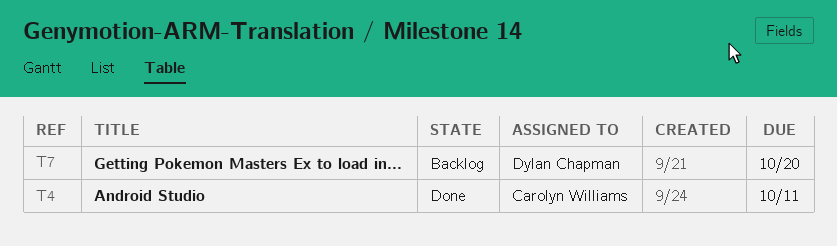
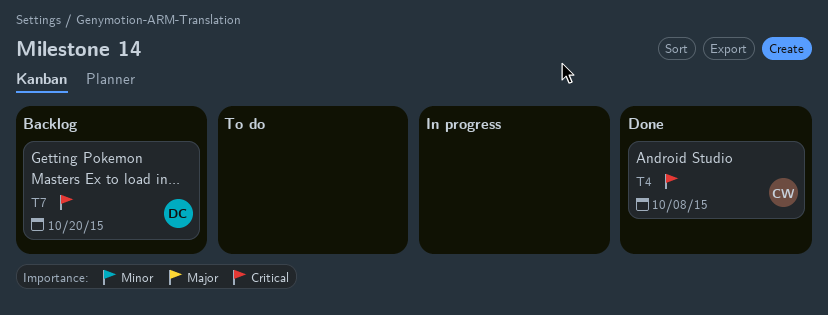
T4, due: Oct 11 -> Oct 8

